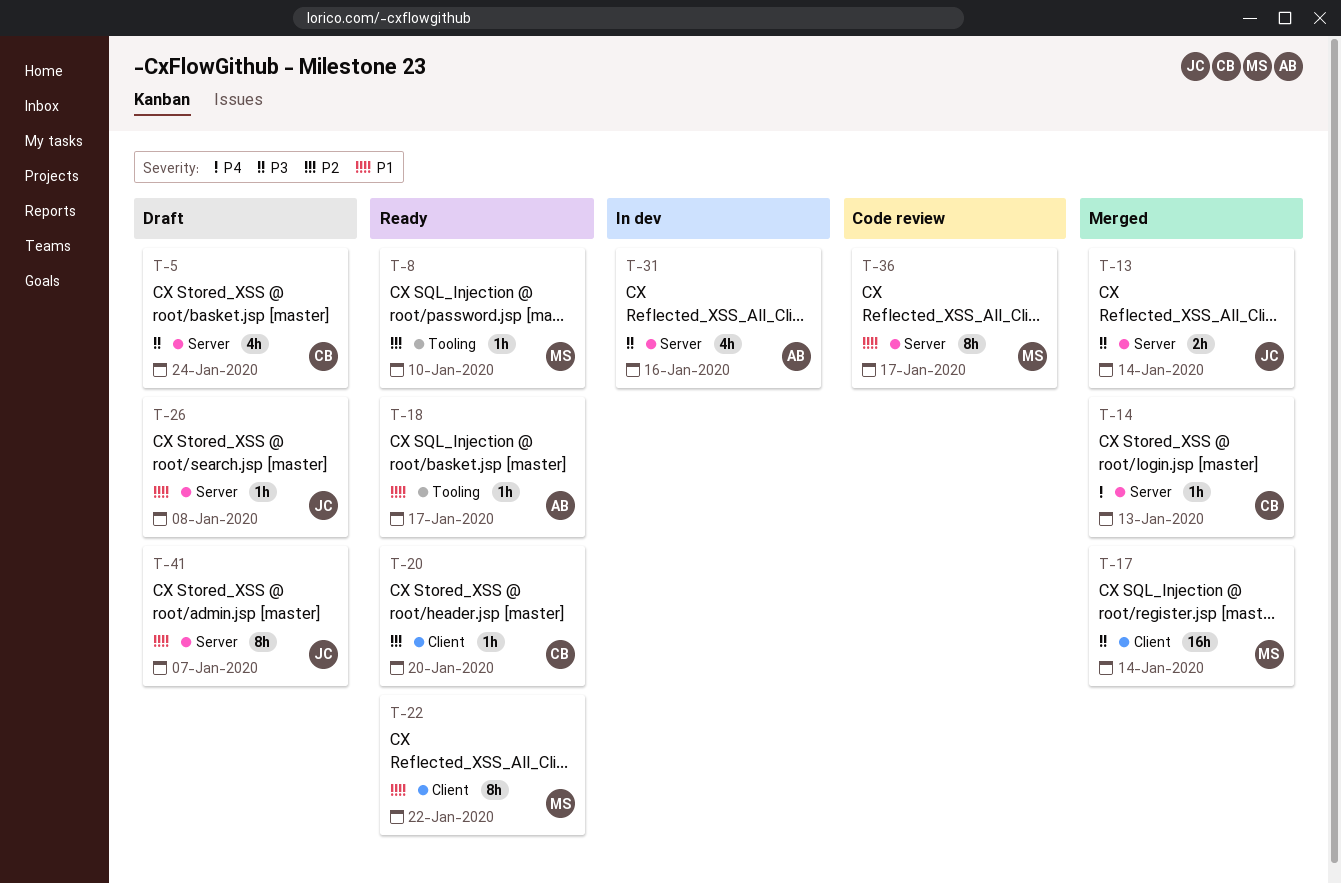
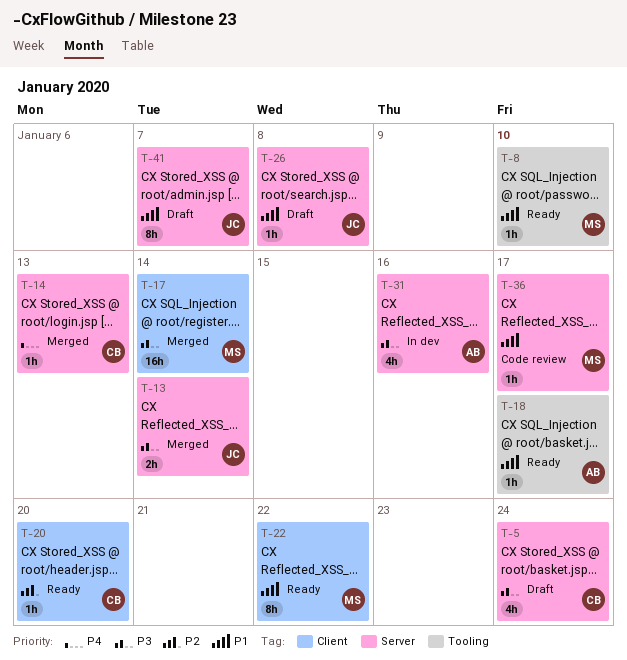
T-8, priority: P2 -> P1
T-36, estimate: 8h -> 1h

